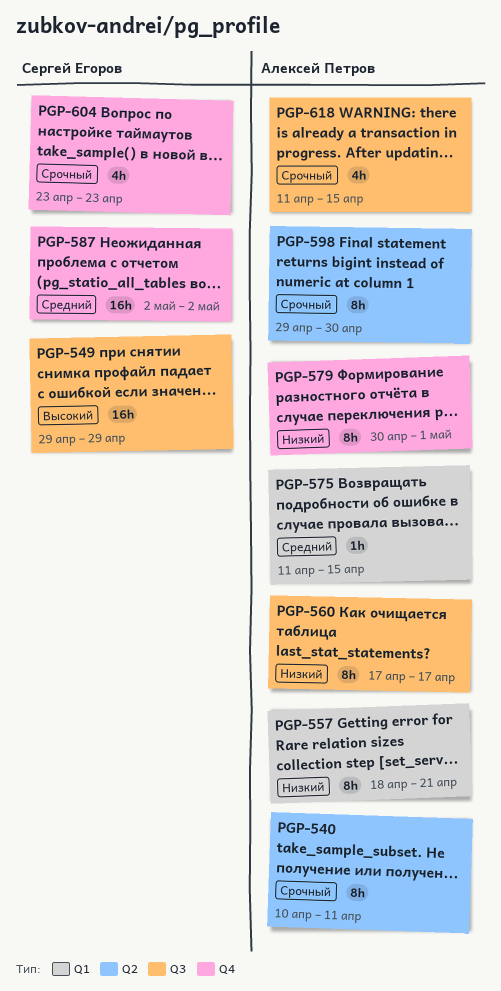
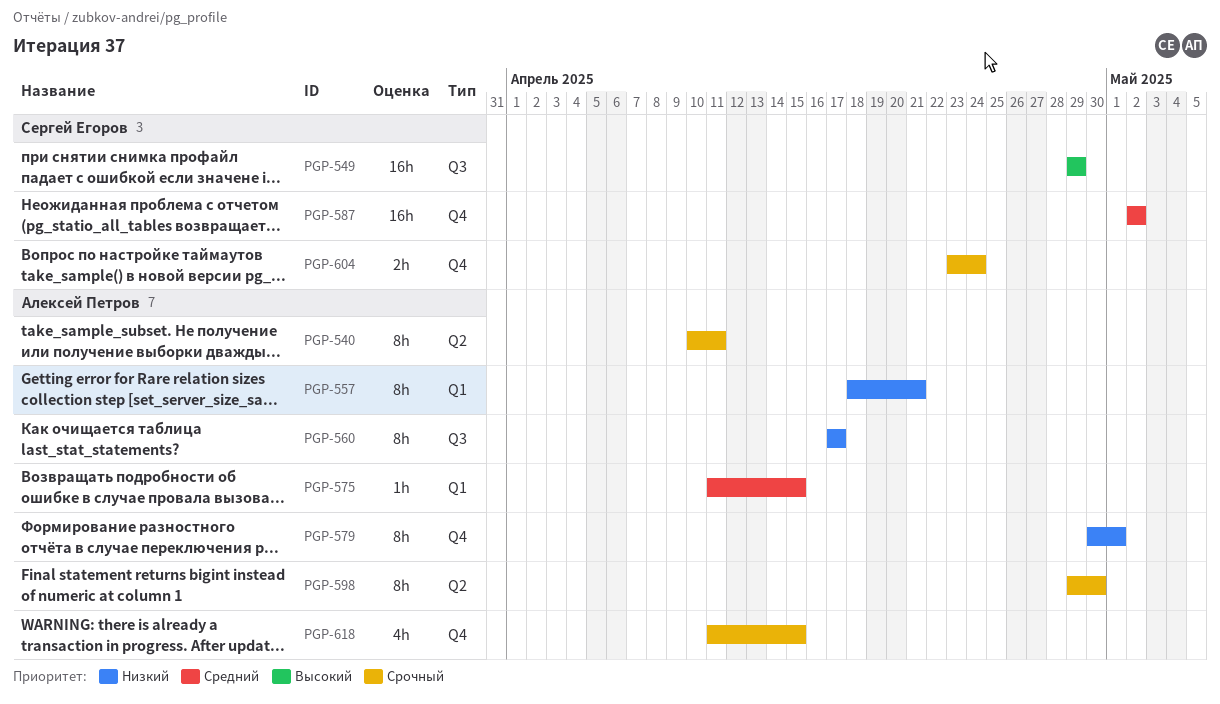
PGP-604, estimate: 4h -> 2h
PGP-604, due: Apr 23 -> Apr 24
PGP-618, label: Q3 -> Q4

